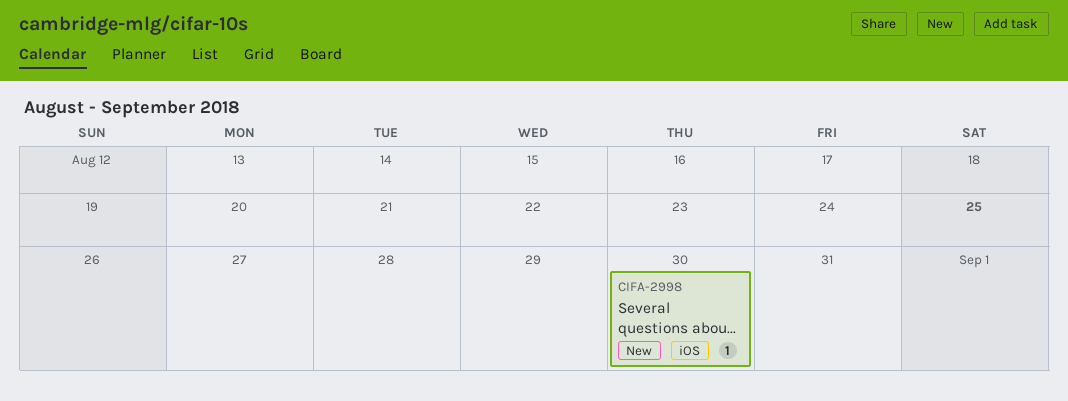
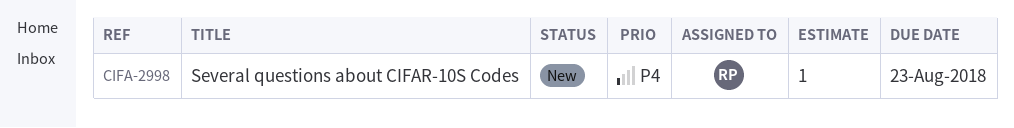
CIFA-2998, due: Aug 30 -> Aug 23

